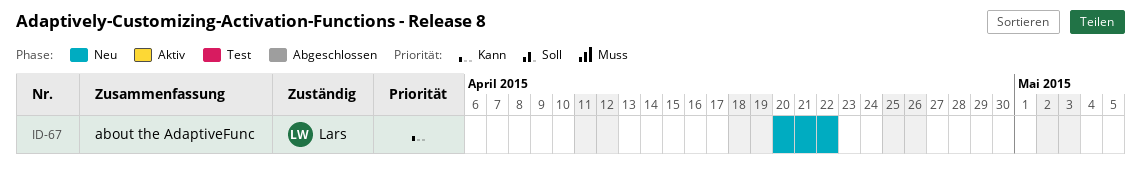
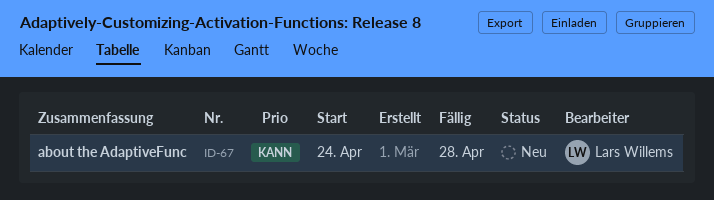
ID-67, start: Apr 20 -> Apr 24
ID-67, due: Apr 22 -> Apr 28

